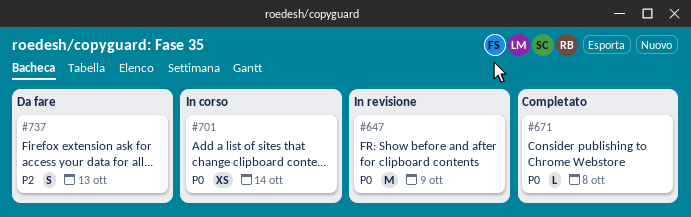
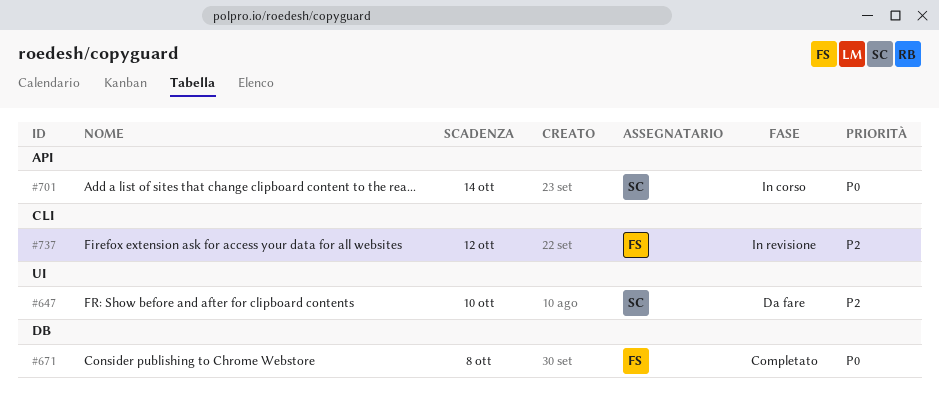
#647, status: In revisione -> Da fare
#647, priority: P0 -> P2
#647, due: Oct 9 -> Oct 10
#737, status: Da fare -> In revisione
#737, due: Oct 13 -> Oct 12

